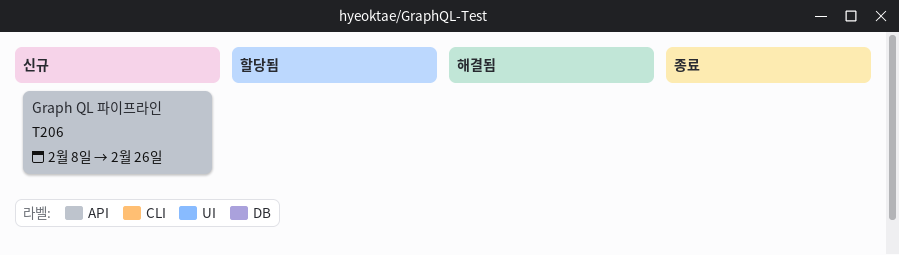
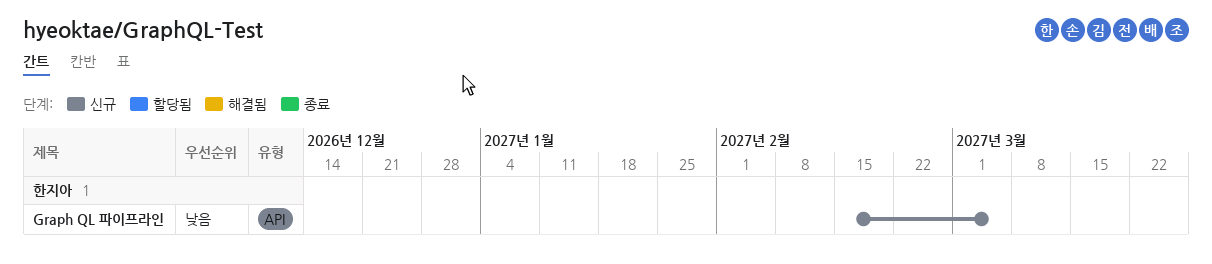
Graph QL 파이프라인, start: Feb 8 -> Feb 15
Graph QL 파이프라인, due: Feb 26 -> Mar 5

